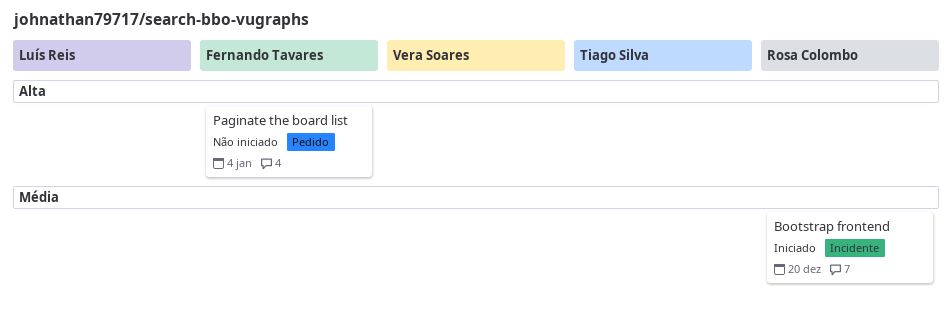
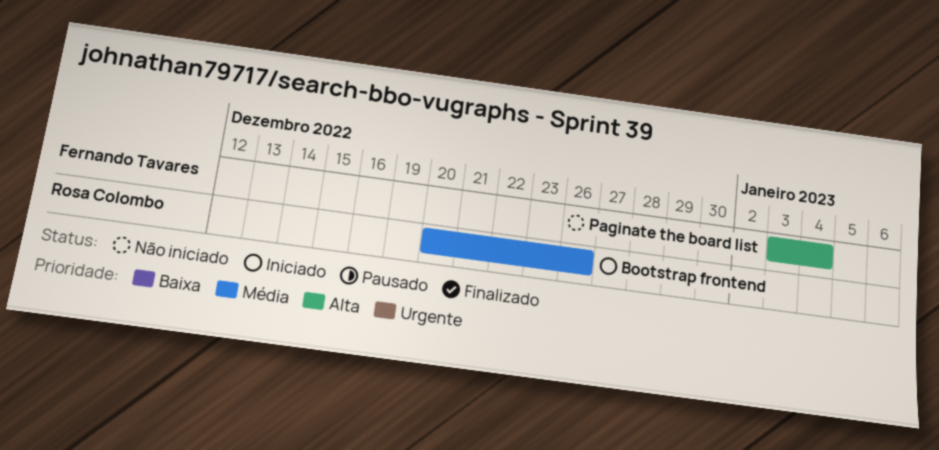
Bootstrap frontend, due: Dec 20 -> Dec 26

